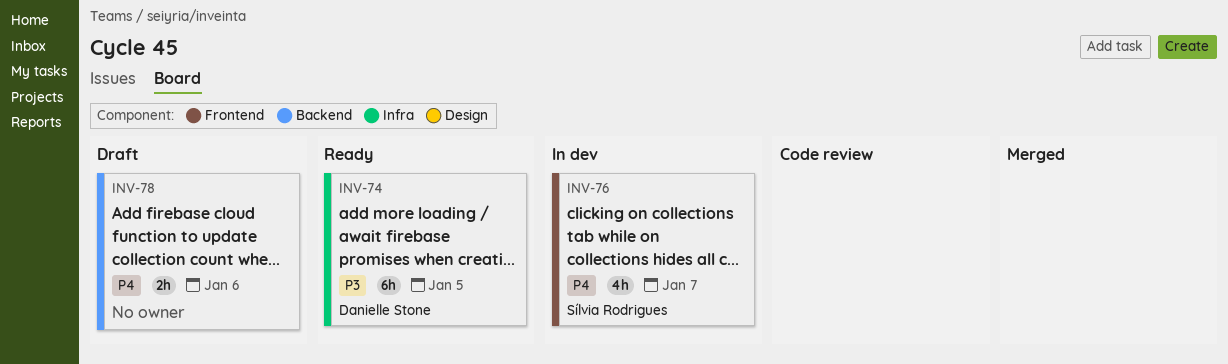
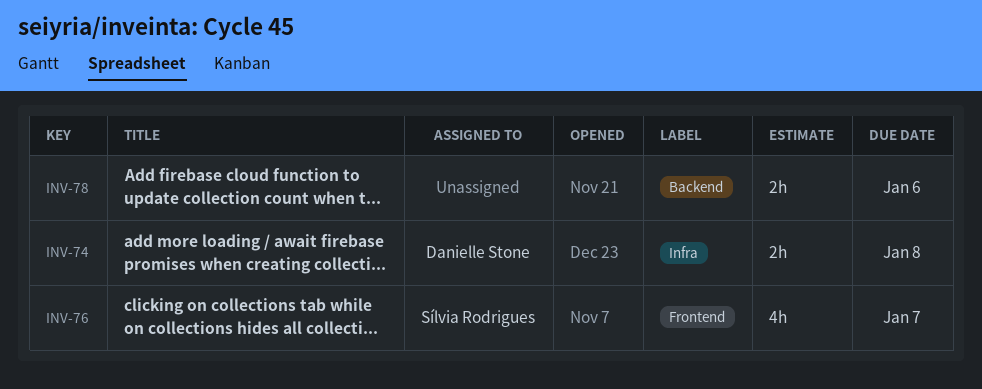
INV-74, estimate: 6h -> 2h
INV-74, due: Jan 5 -> Jan 8

